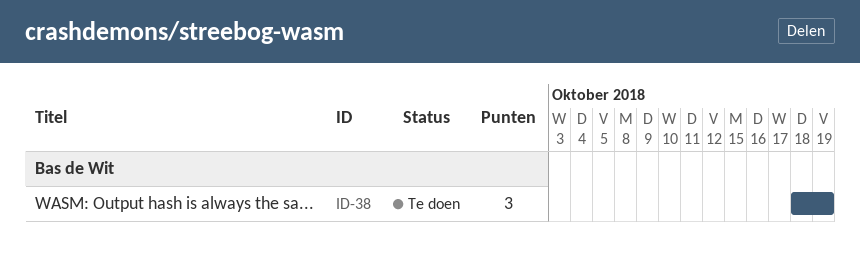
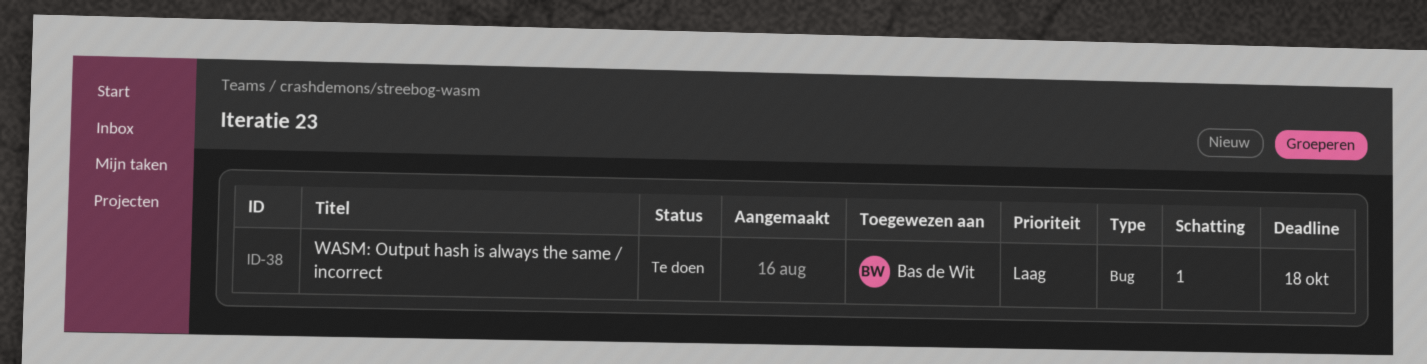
ID-38, estimate: 3 -> 1
ID-38, due: Oct 19 -> Oct 18

